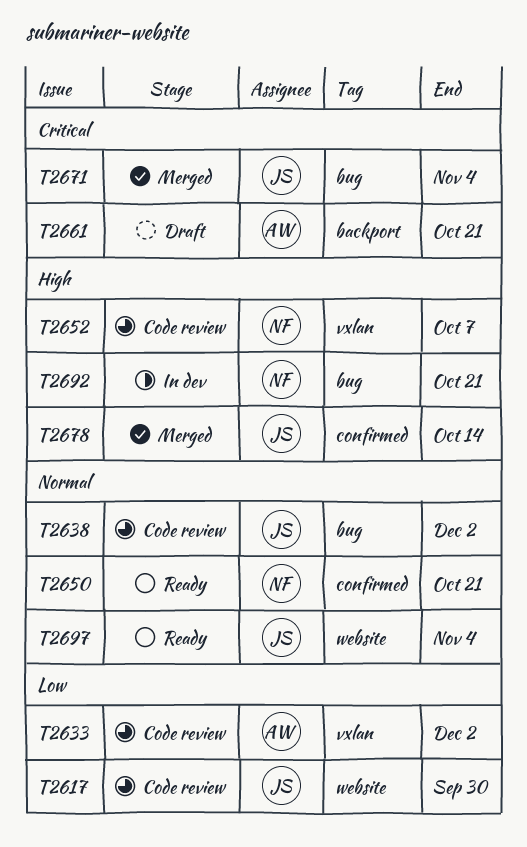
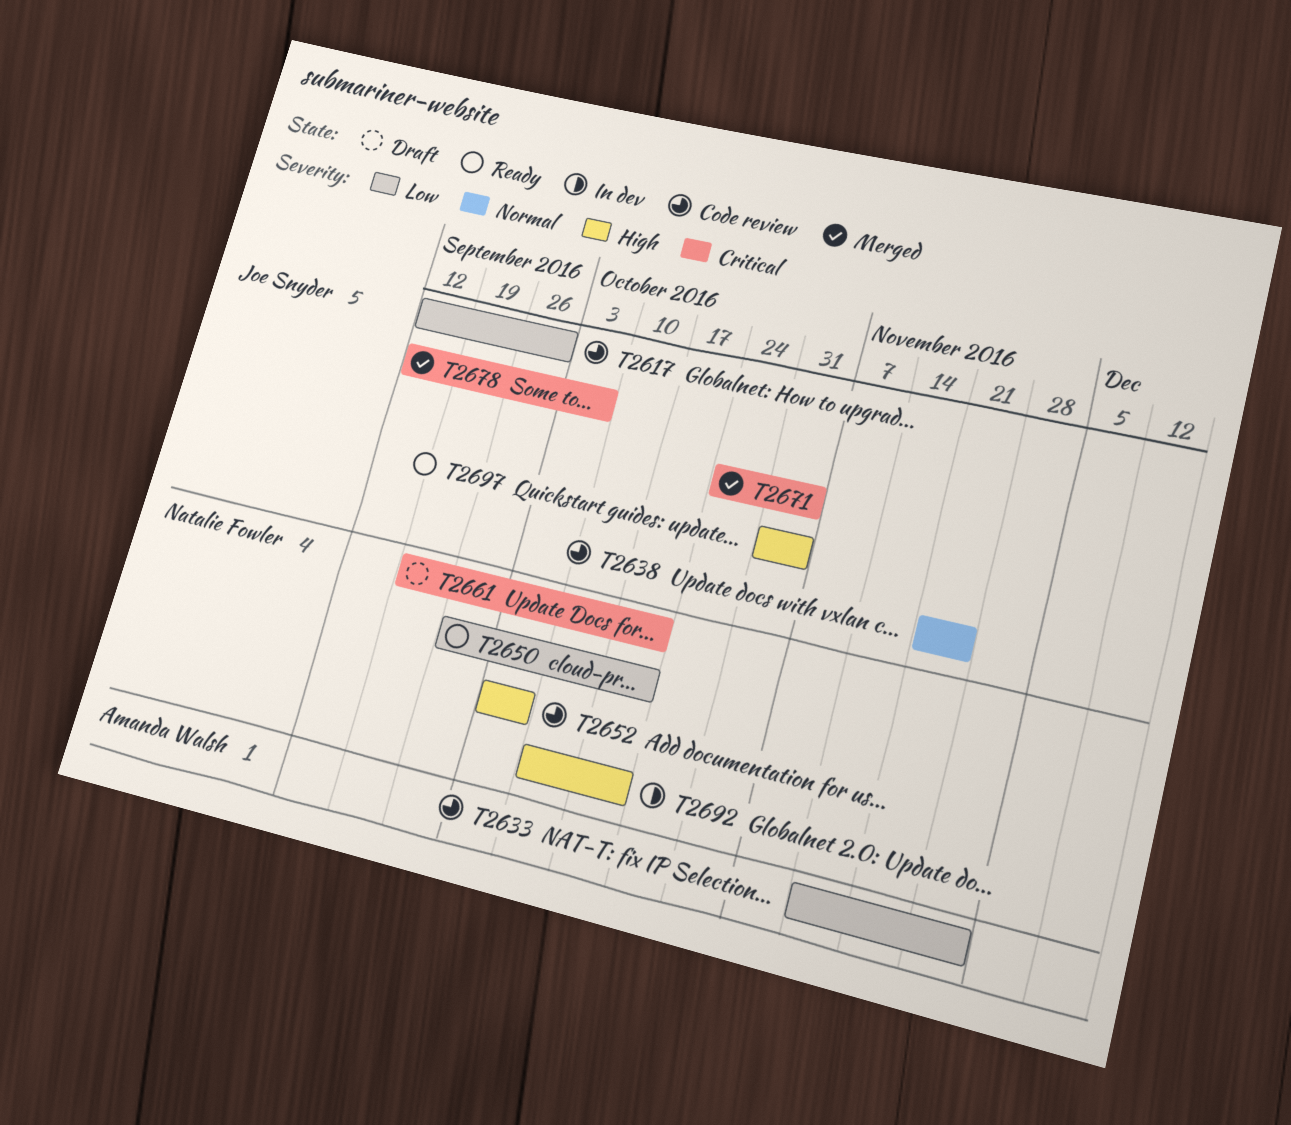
T2638, due: Dec 2 -> Nov 25
T2650, priority: Normal -> Low
T2661, owner: Amanda Walsh -> Natalie Fowler
T2678, priority: High -> Critical
T2678, due: Oct 14 -> Oct 7
T2697, priority: Normal -> High

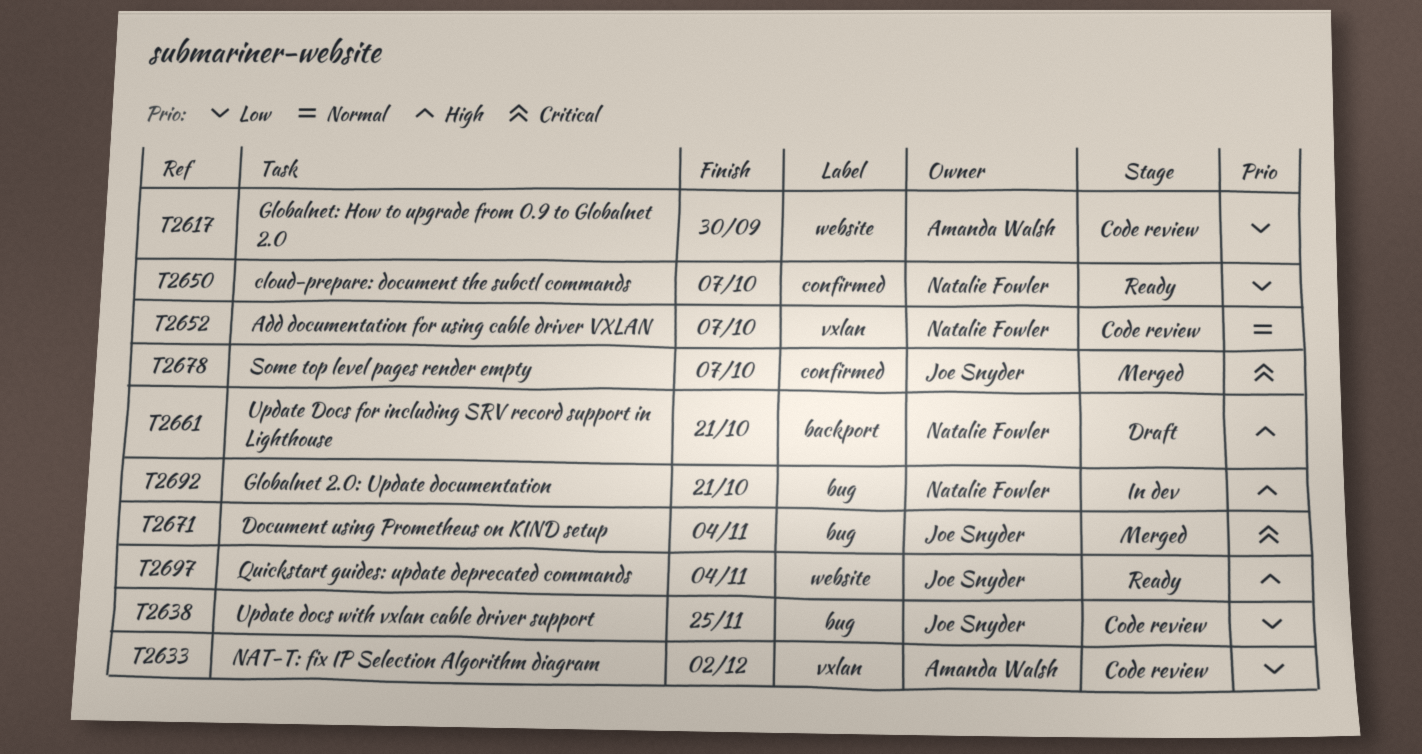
T2617, owner: Joe Snyder -> Amanda Walsh
T2638, priority: Normal -> Low
T2650, due: Oct 21 -> Oct 7
T2652, priority: High -> Normal
T2661, priority: Critical -> High

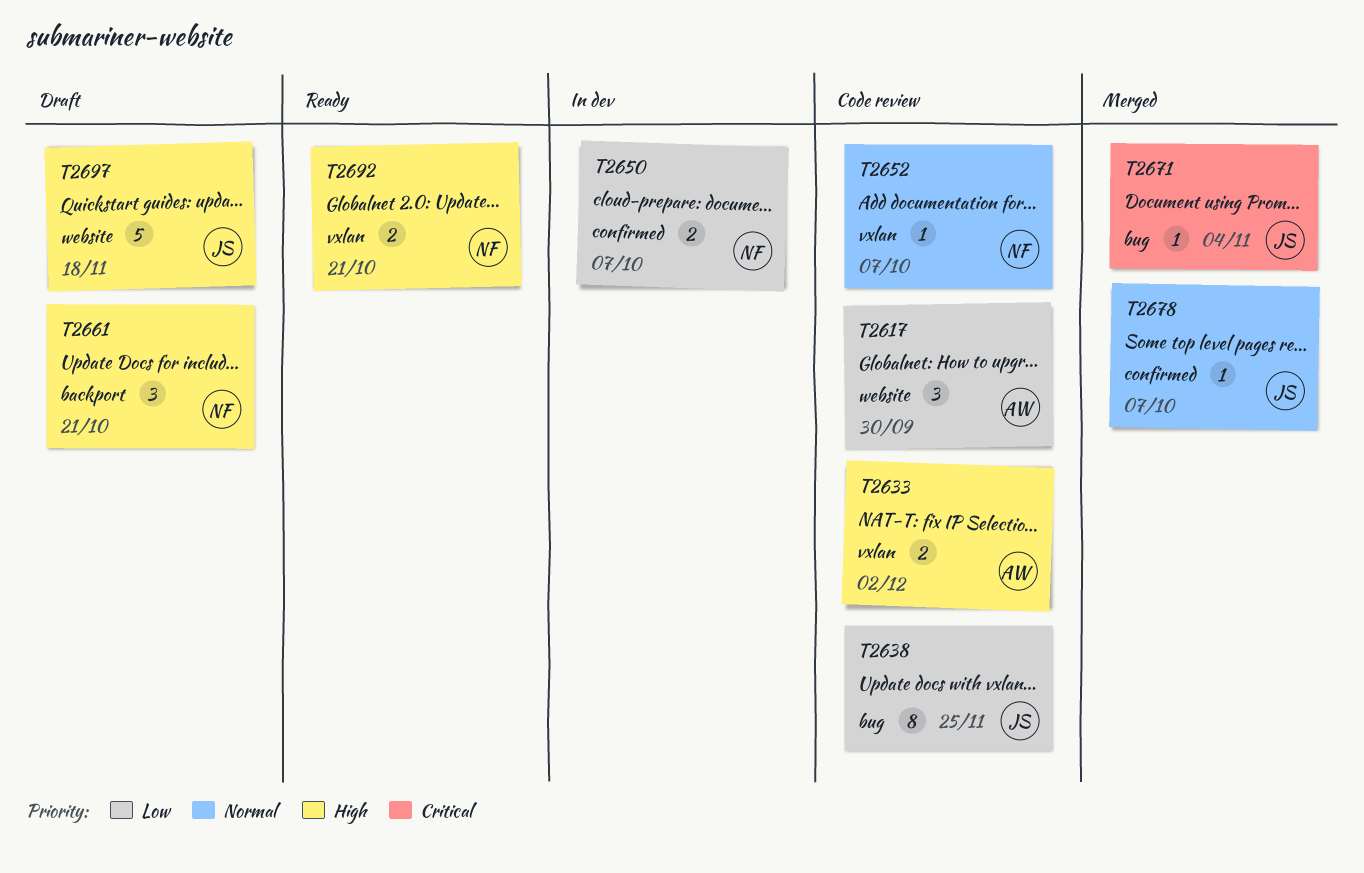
T2633, priority: Low -> High
T2650, status: Ready -> In dev
T2678, priority: Critical -> Normal
T2692, status: In dev -> Ready
T2692, label: bug -> vxlan
T2697, status: Ready -> Draft
T2697, due: Nov 4 -> Nov 18

